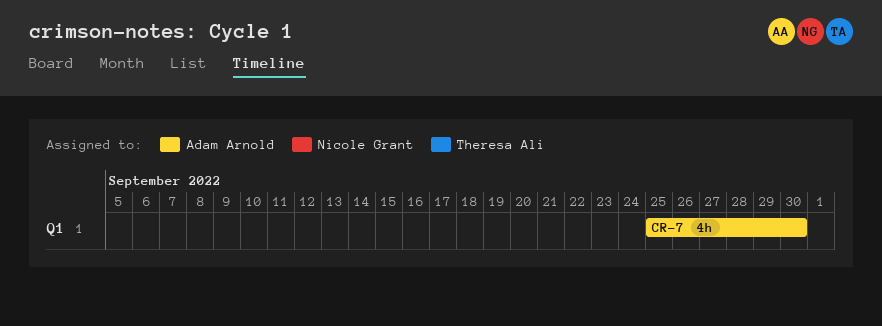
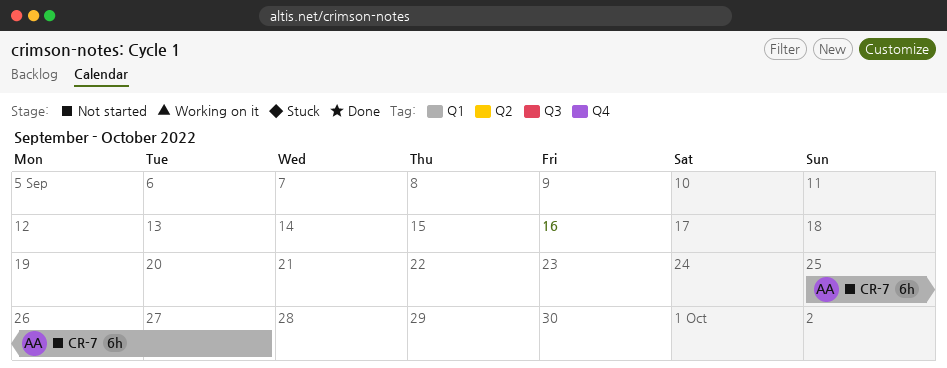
CR-7, estimate: 4h -> 6h
CR-7, due: Sep 30 -> Sep 27

